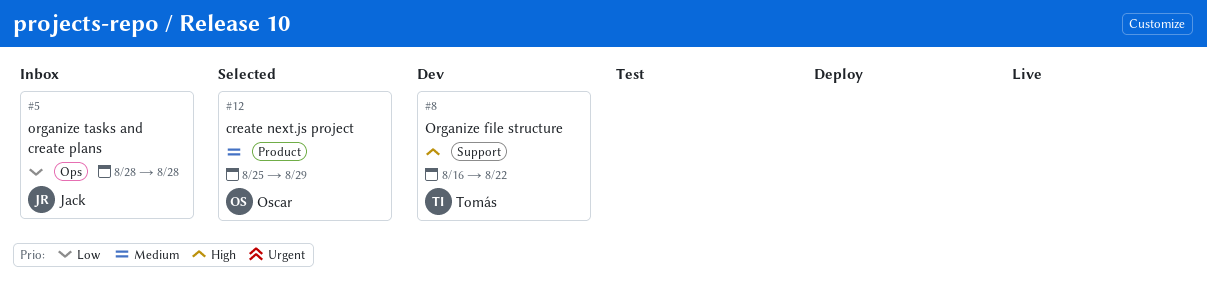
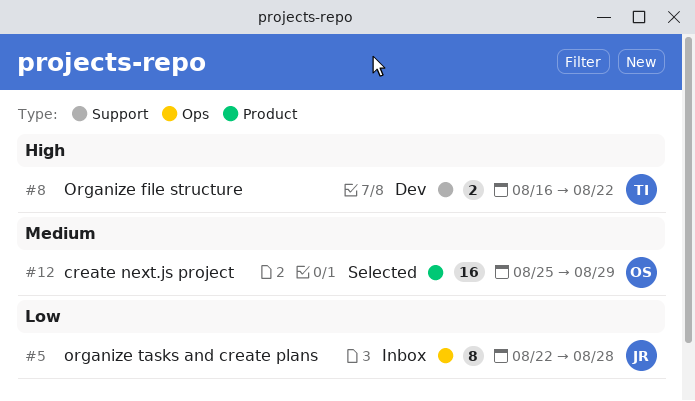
#5, start: Aug 28 -> Aug 22

